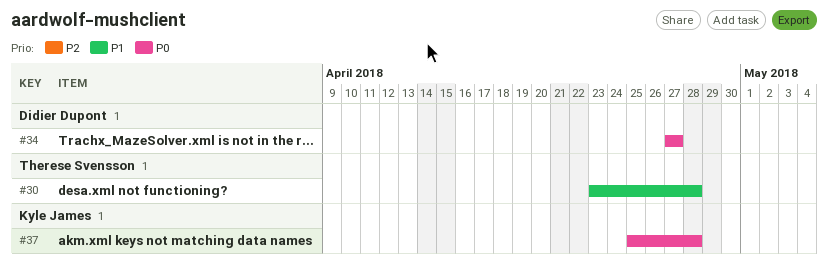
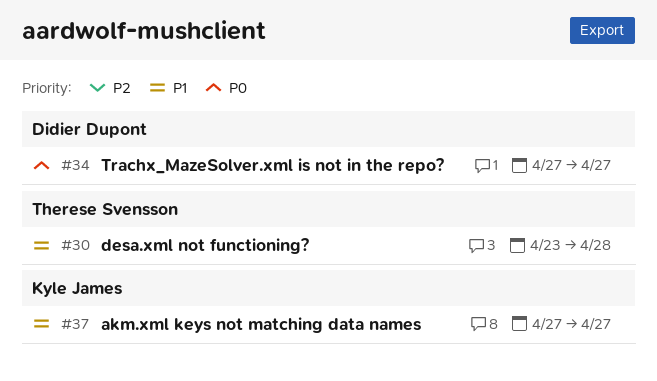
#37, priority: P0 -> P1
#37, start: Apr 25 -> Apr 27
#37, due: Apr 28 -> Apr 27

